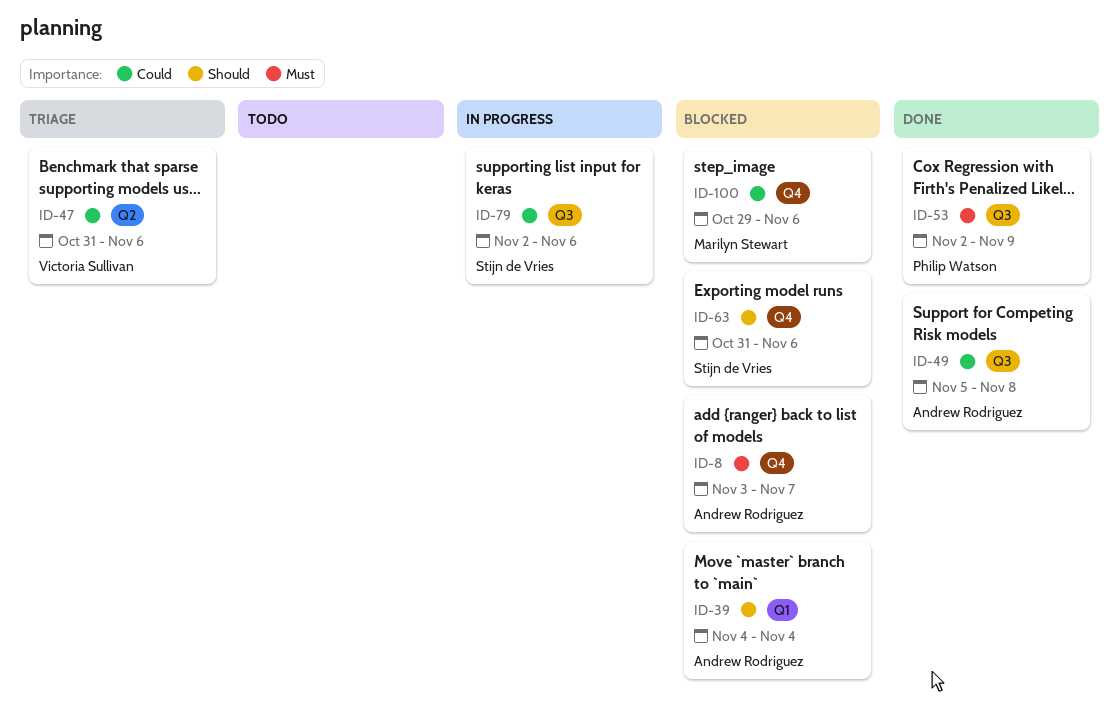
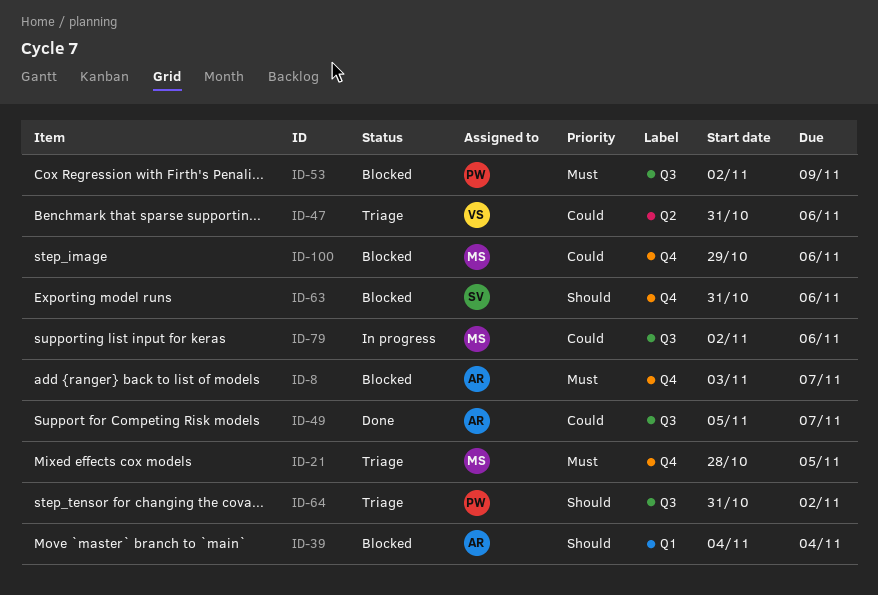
ID-21: none -> present
ID-49, due: Nov 8 -> Nov 7
ID-53, status: Done -> Blocked
ID-64: none -> present
ID-79, owner: Stijn de Vries -> Marilyn Stewart

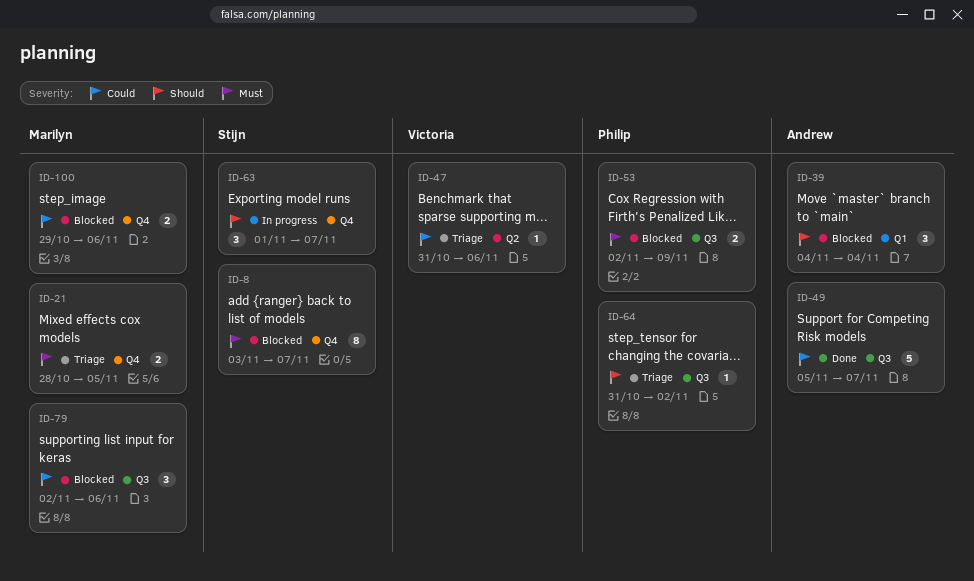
ID-8, owner: Andrew -> Stijn
ID-63, status: Blocked -> In progress
ID-63, start: Oct 31 -> Nov 1
ID-63, due: Nov 6 -> Nov 7
ID-79, status: In progress -> Blocked

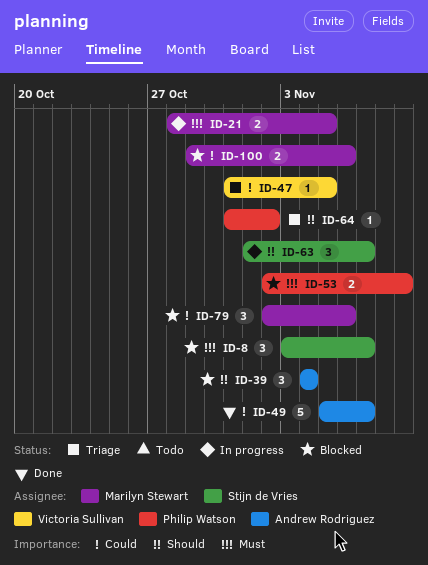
ID-8, estimate: 8 -> 3
ID-21, status: Triage -> In progress
ID-47, due: Nov 6 -> Nov 5

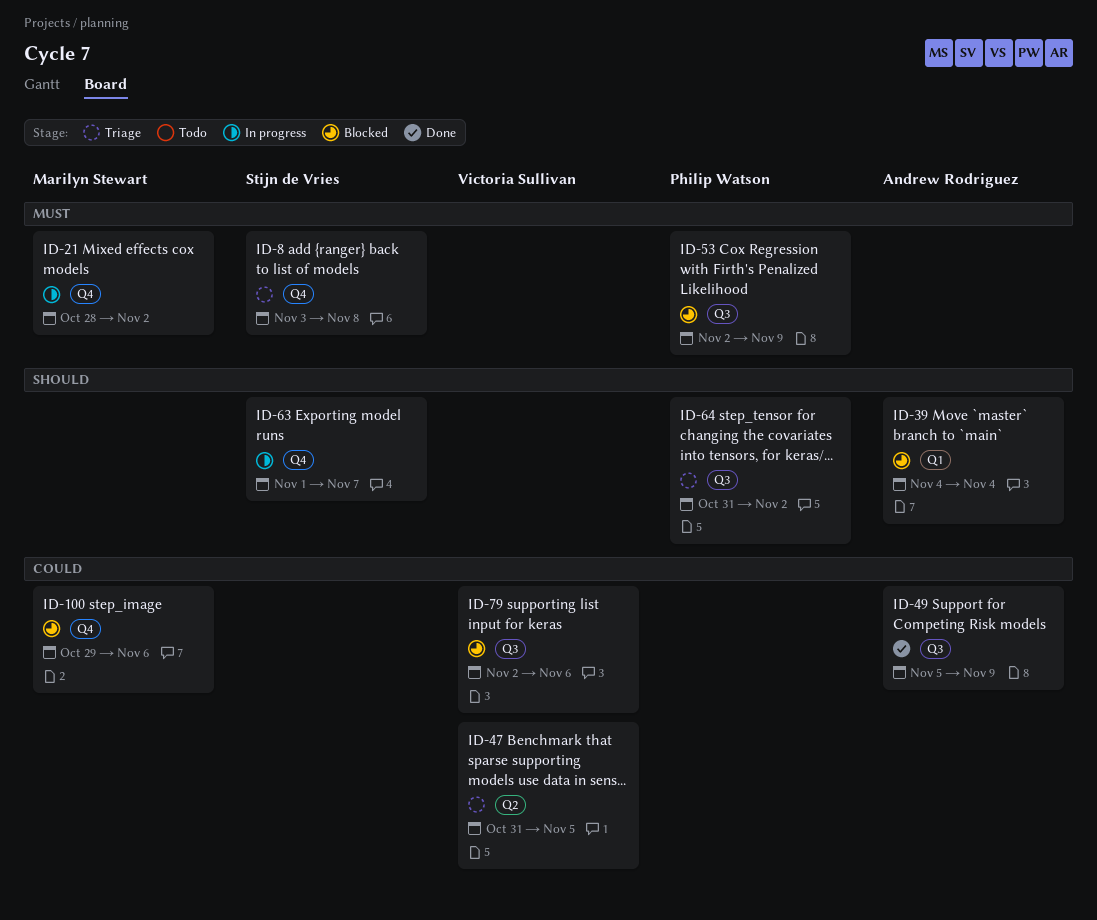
ID-8, status: Blocked -> Triage
ID-8, due: Nov 7 -> Nov 8
ID-21, due: Nov 5 -> Nov 2
ID-49, due: Nov 7 -> Nov 9
ID-79, owner: Marilyn Stewart -> Victoria Sullivan

